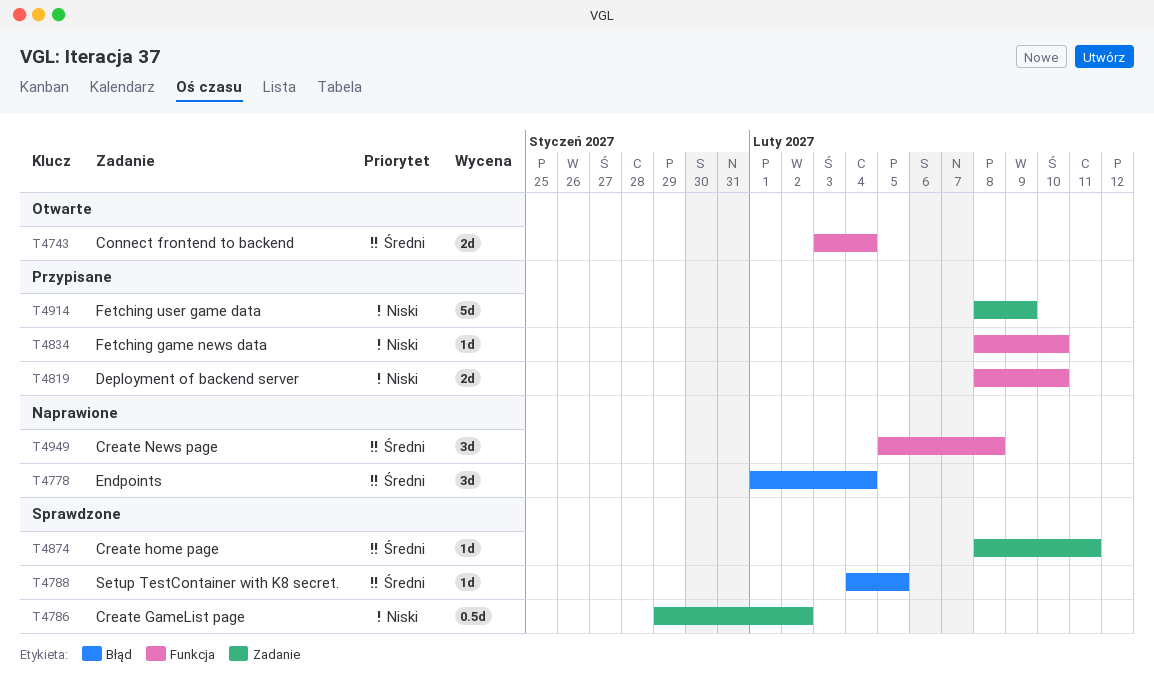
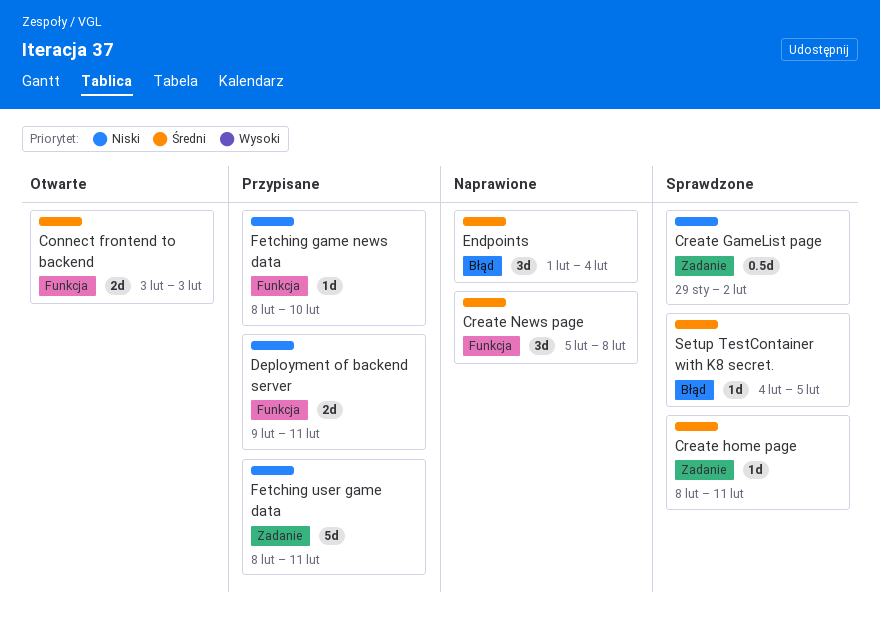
Connect frontend to backend, due: Feb 4 -> Feb 3
Deployment of backend server, start: Feb 8 -> Feb 9
Deployment of backend server, due: Feb 10 -> Feb 11
Fetching user game data, due: Feb 9 -> Feb 11

